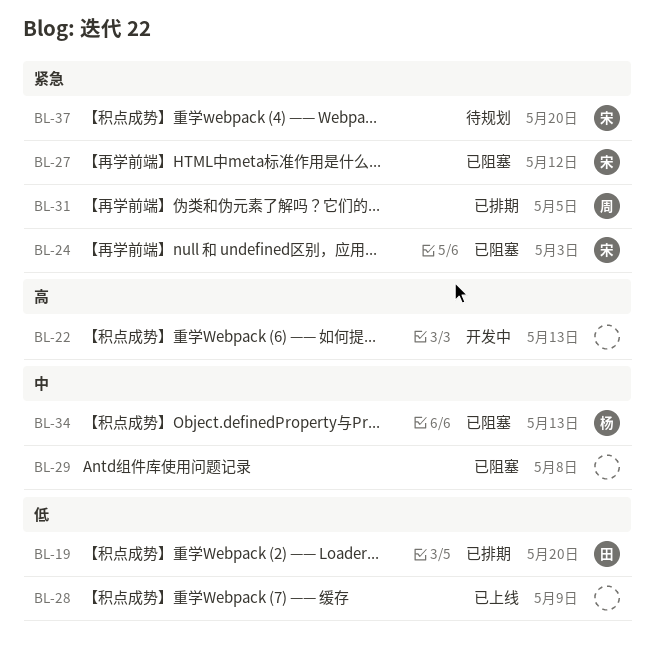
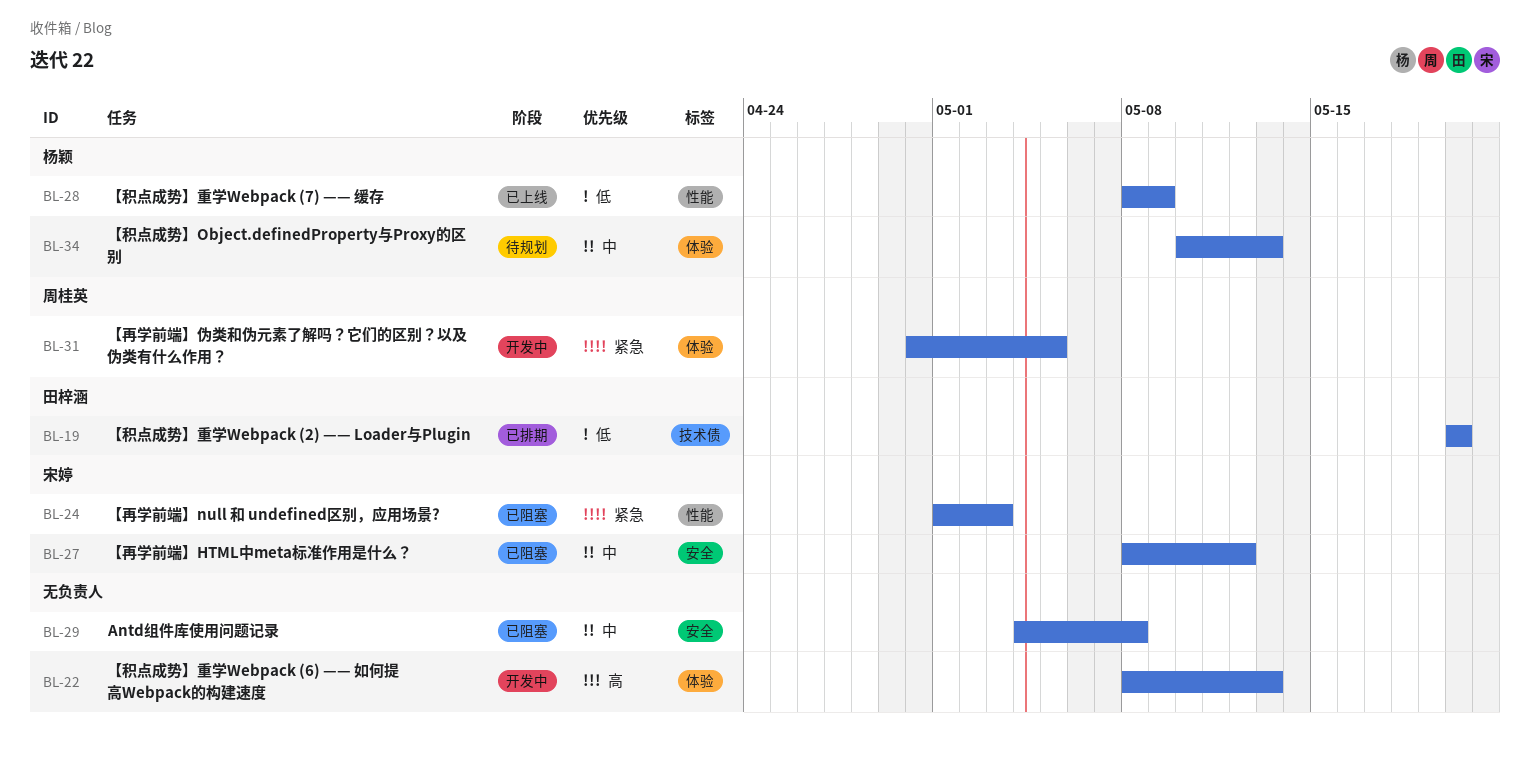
BL-27, priority: 紧急 -> 中
BL-28, owner: none -> 杨颖
BL-31, status: 已排期 -> 开发中
BL-34, status: 已阻塞 -> 待规划
BL-37: present -> none

